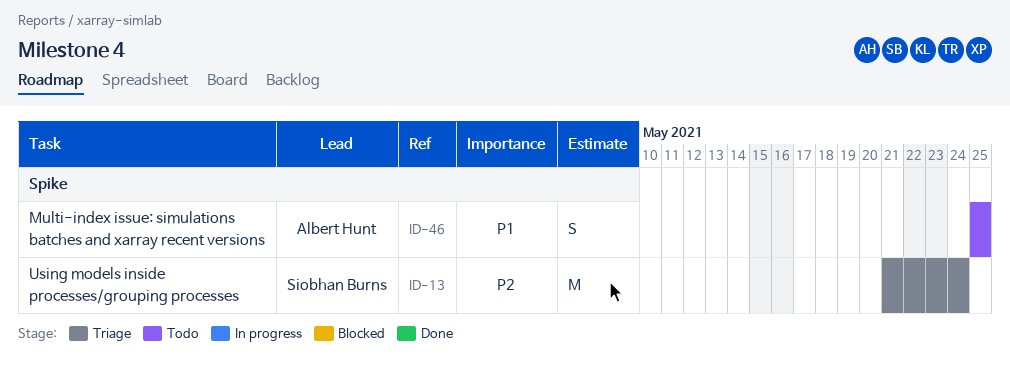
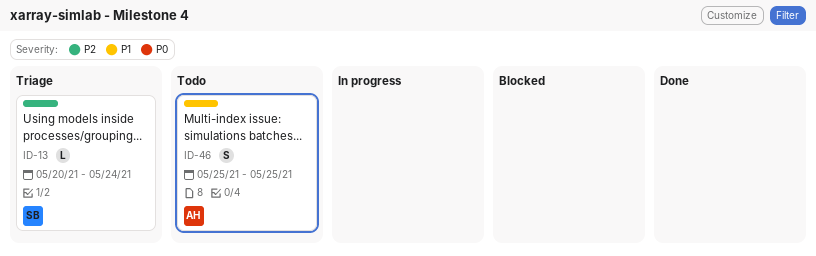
ID-13, estimate: M -> L
ID-13, start: May 21 -> May 20

